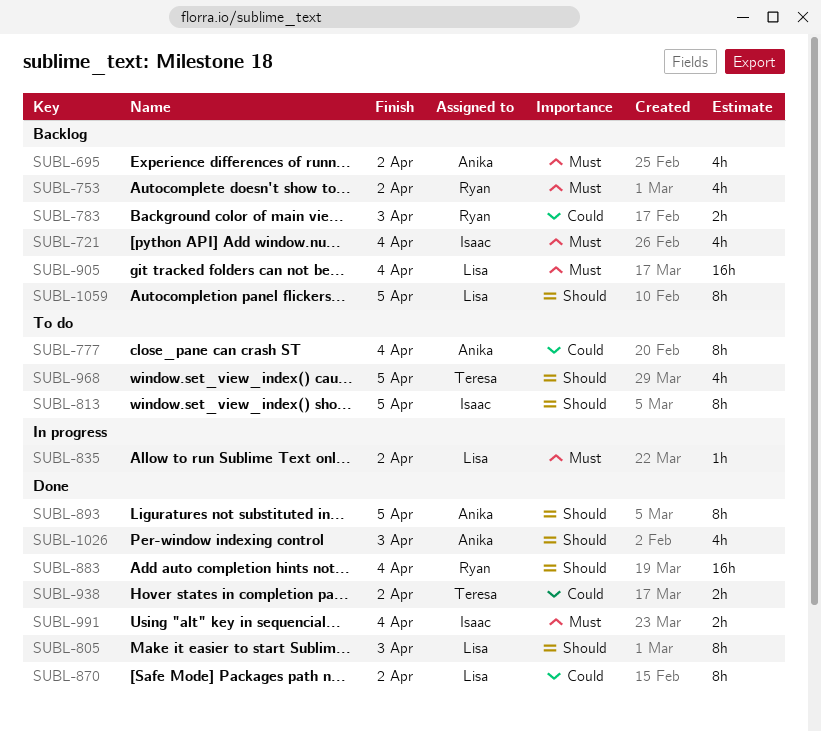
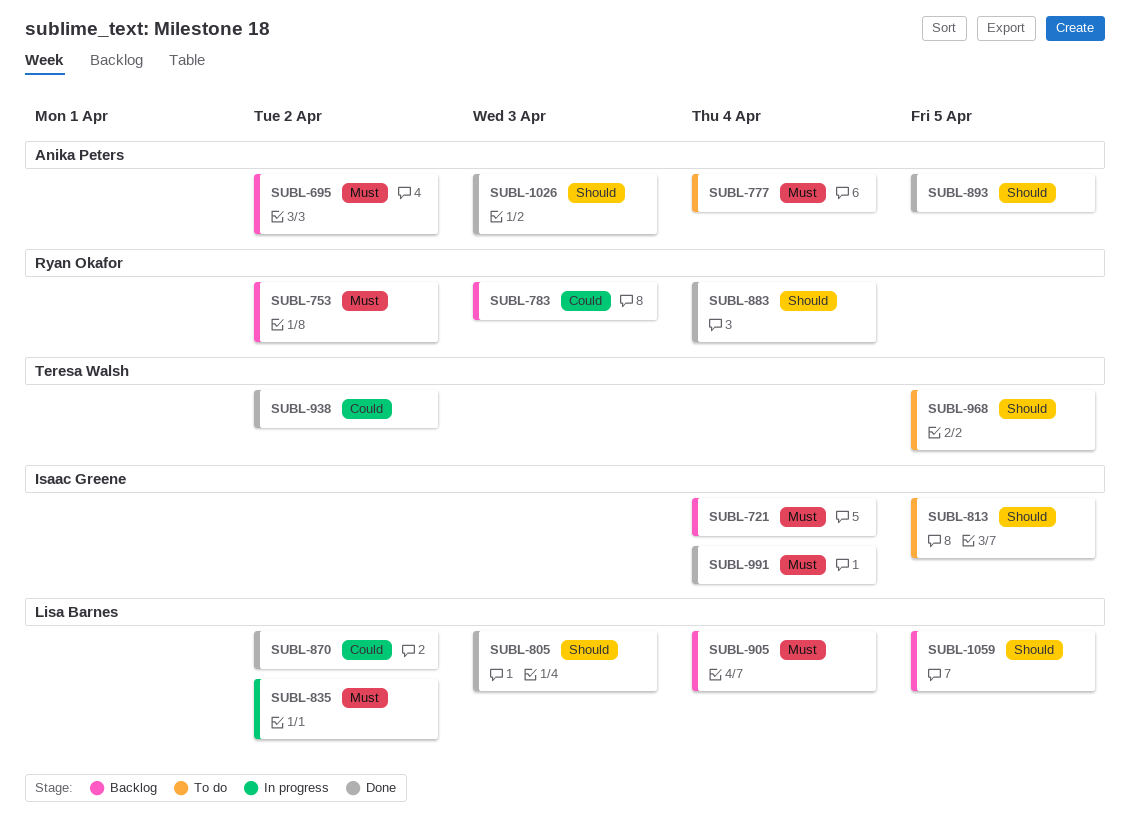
SUBL-777, priority: Could -> Must

